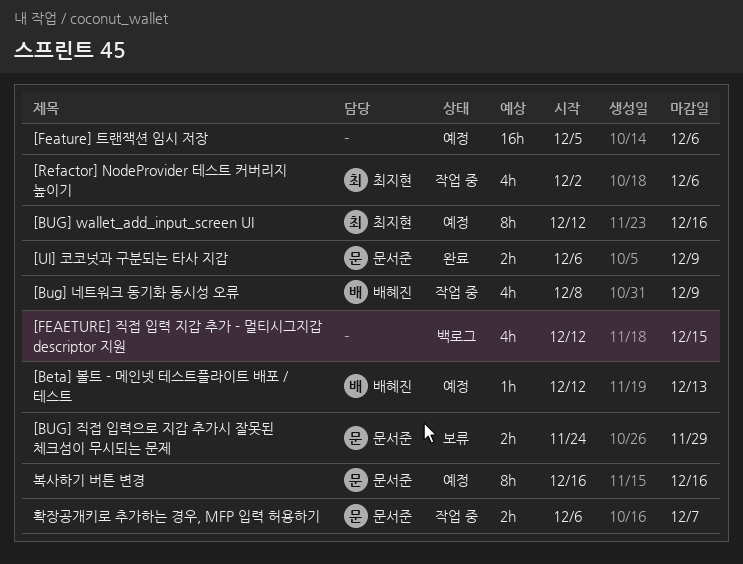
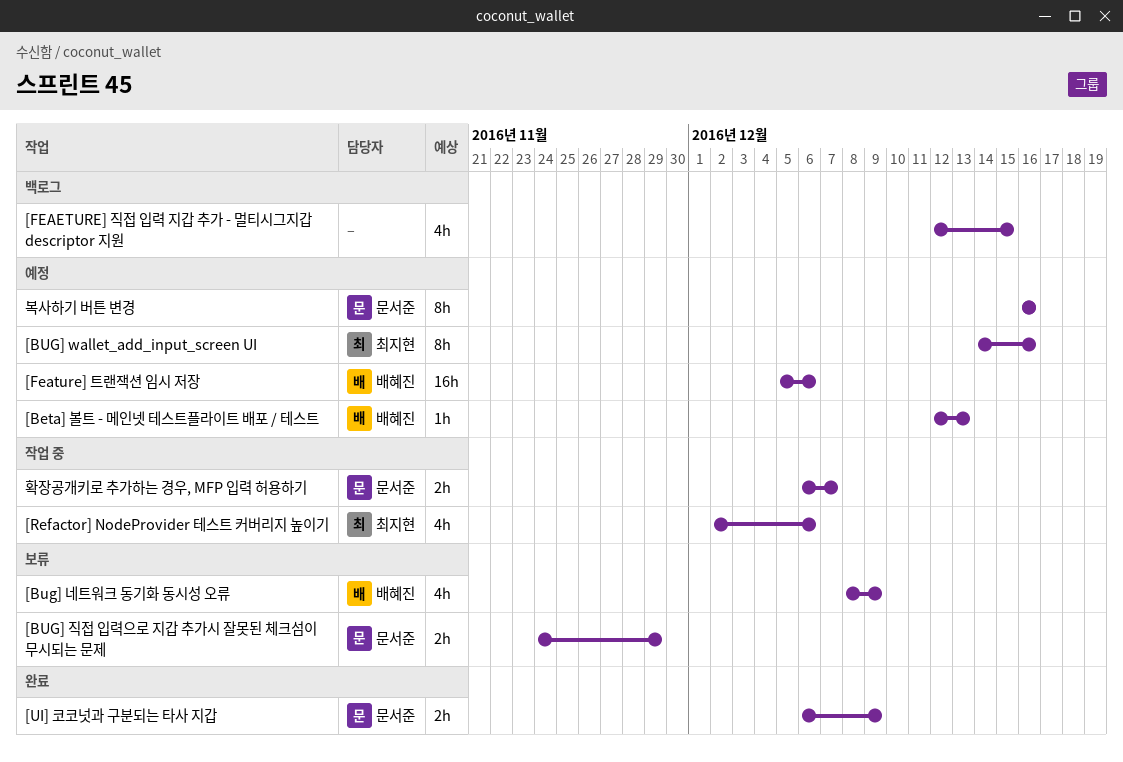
[BUG] wallet_add_input_screen UI, start: Dec 12 -> Dec 14
[Bug] 네트워크 동기화 동시성 오류, status: 작업 중 -> 보류
[Feature] 트랜잭션 임시 저장, owner: none -> 배혜진

